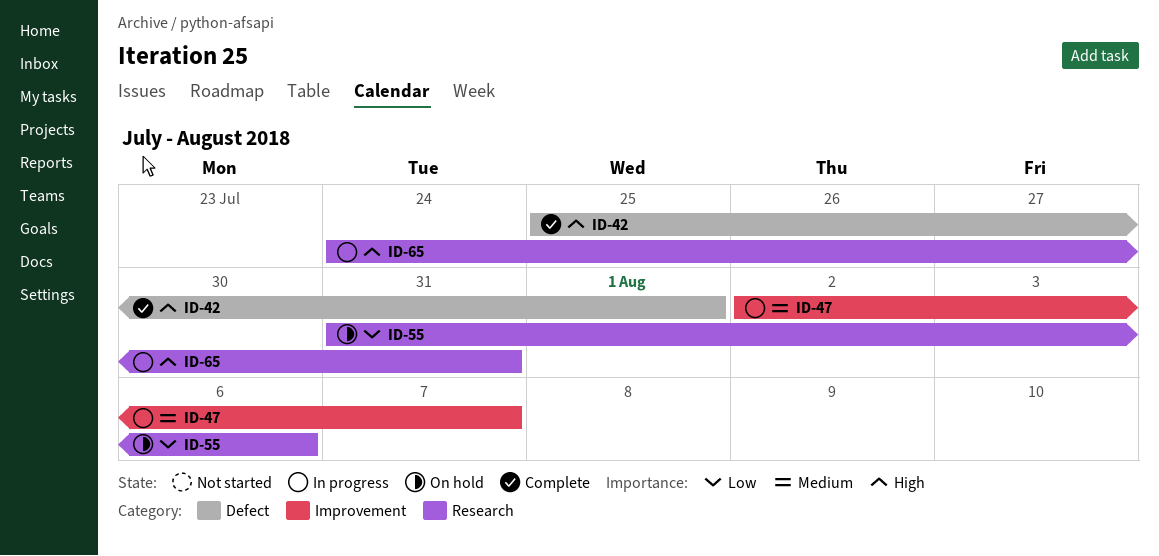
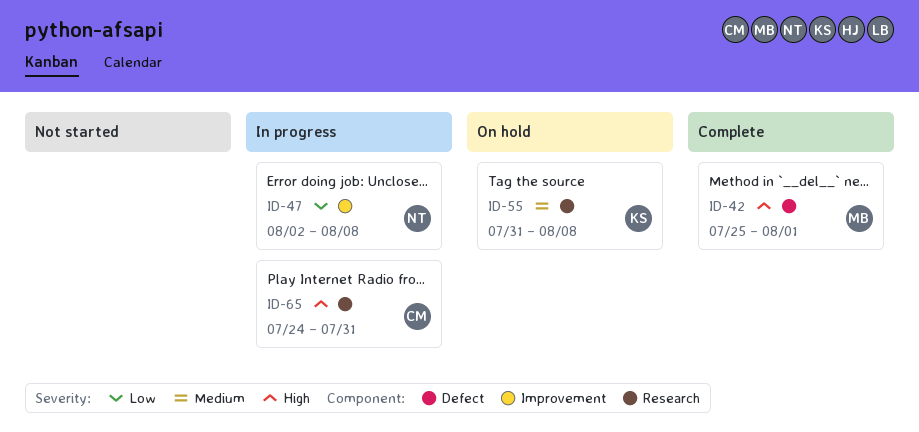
ID-47, priority: Medium -> Low
ID-47, due: Aug 7 -> Aug 8
ID-55, priority: Low -> Medium
ID-55, due: Aug 6 -> Aug 8

